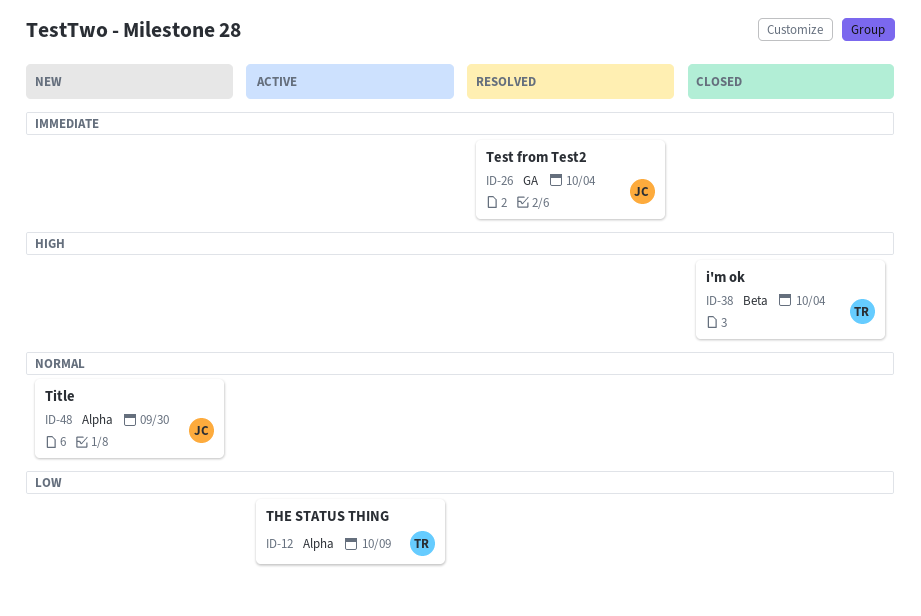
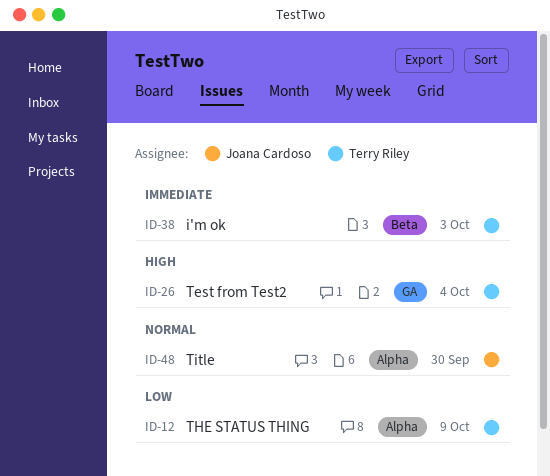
ID-26, owner: Joana Cardoso -> Terry Riley
ID-26, priority: Immediate -> High
ID-38, priority: High -> Immediate
ID-38, due: Oct 4 -> Oct 3

